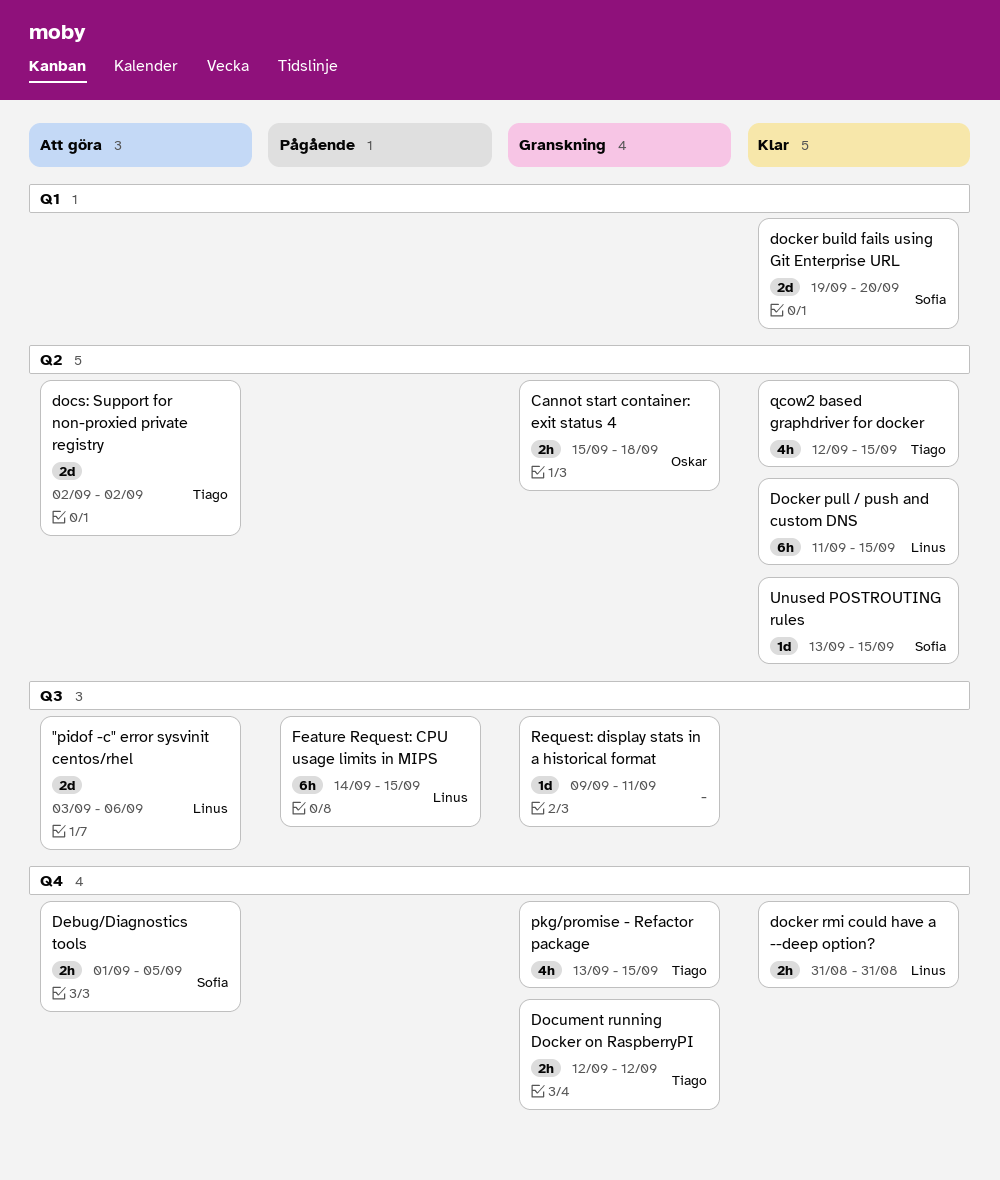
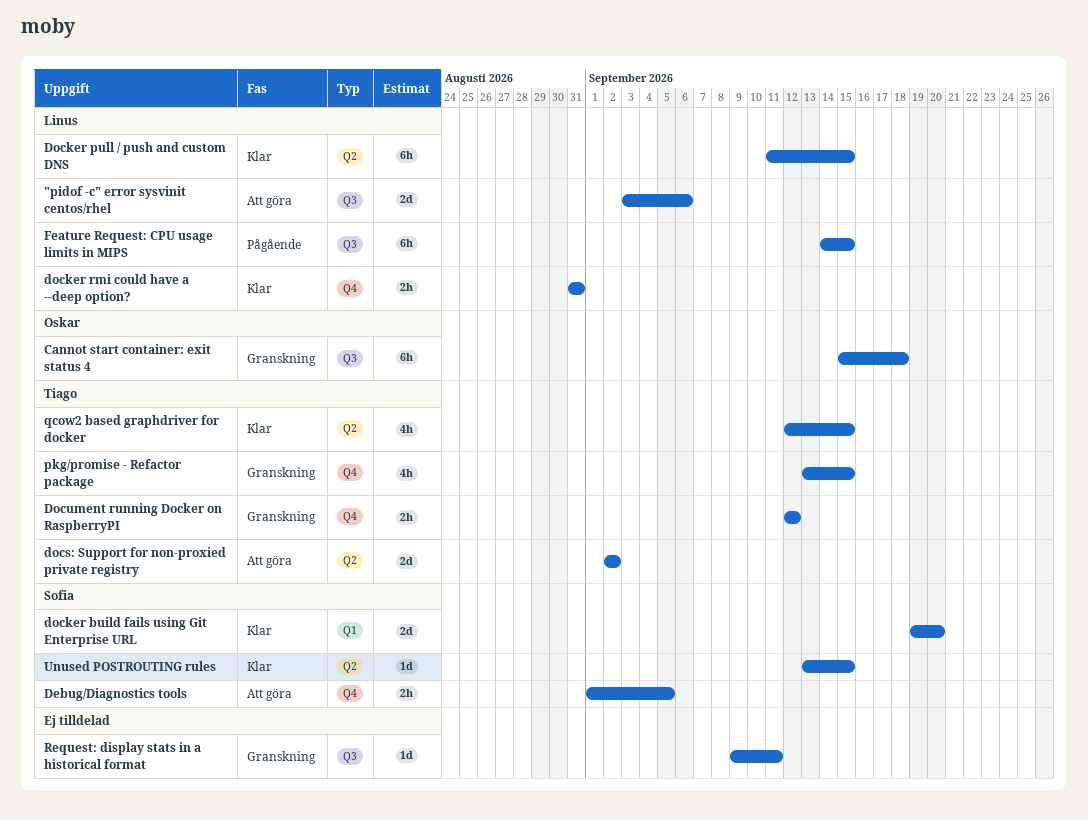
Cannot start container: exit status 4, label: Q2 -> Q3
Cannot start container: exit status 4, estimate: 2h -> 6h

